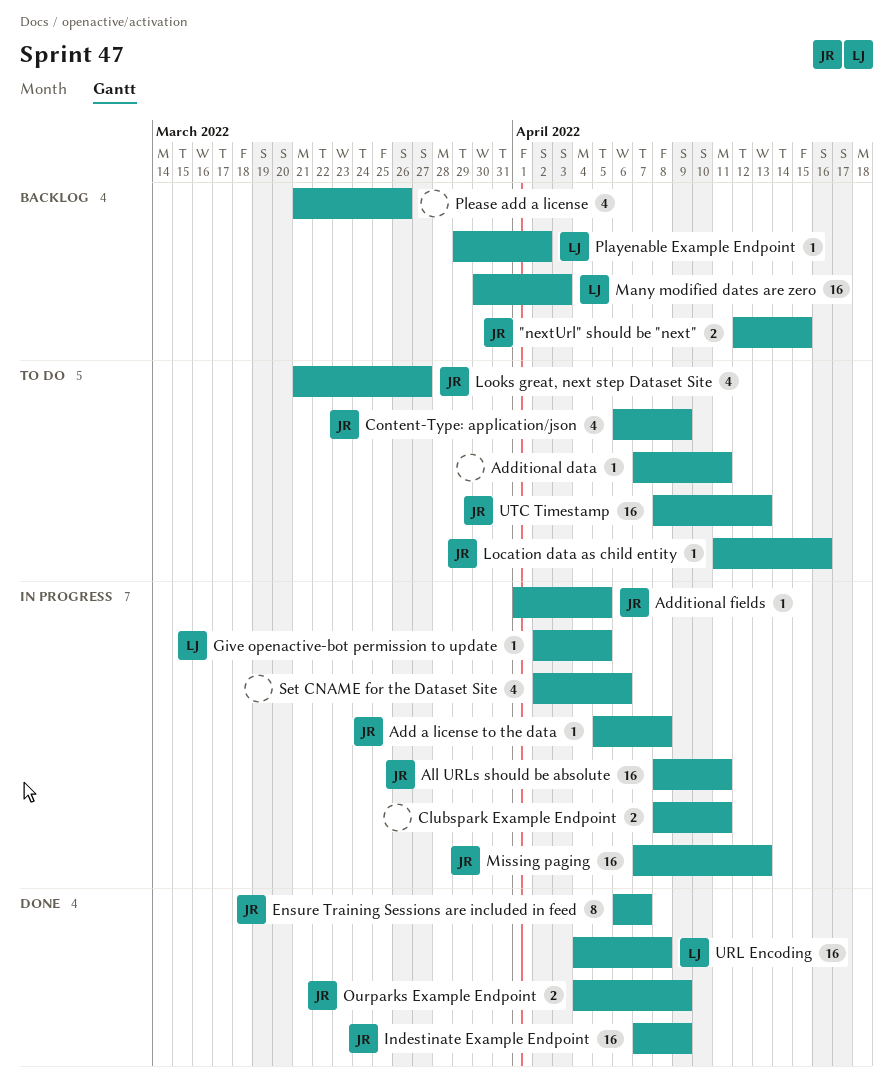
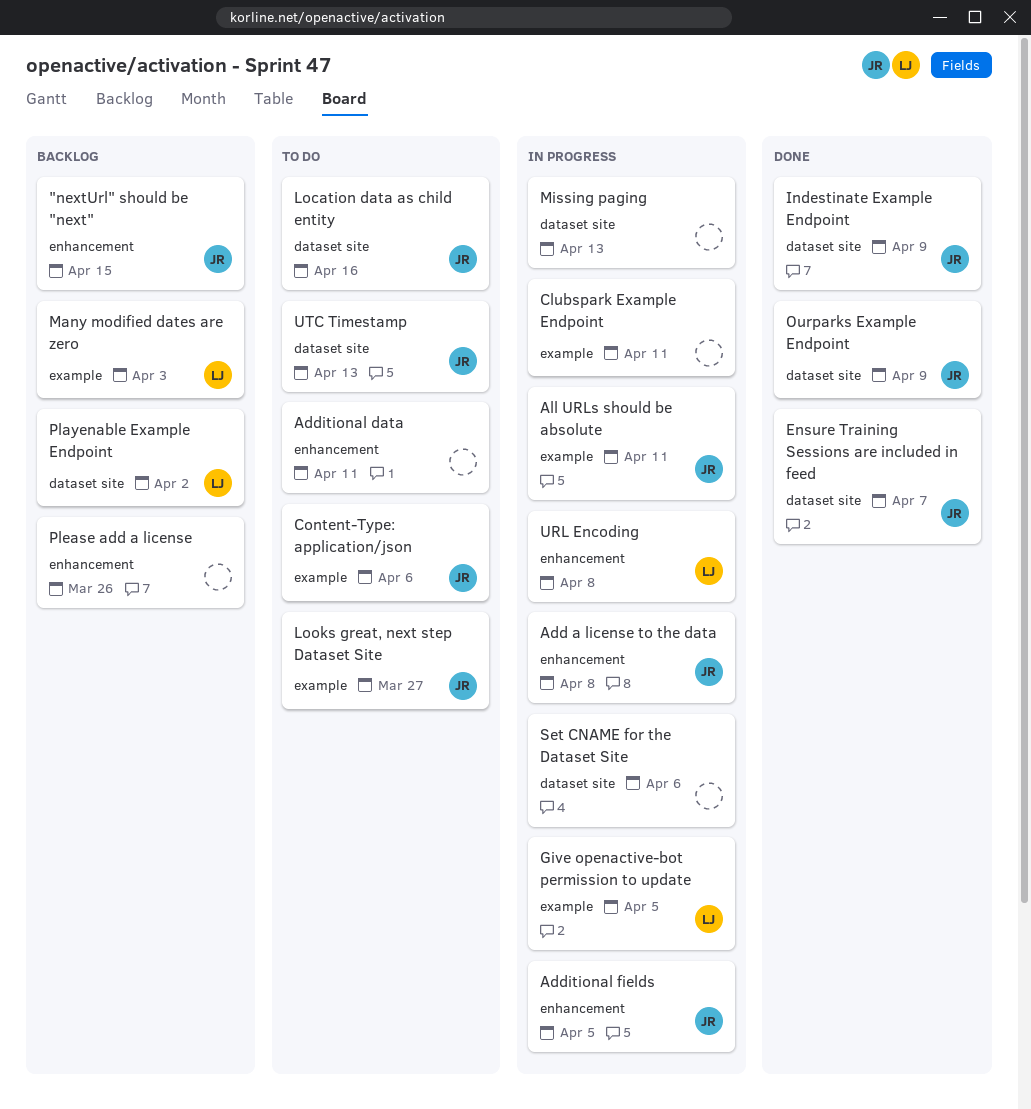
Content-Type: application/json, due: Apr 9 -> Apr 6
Missing paging, owner: JR -> none
URL Encoding, status: Done -> In progress

